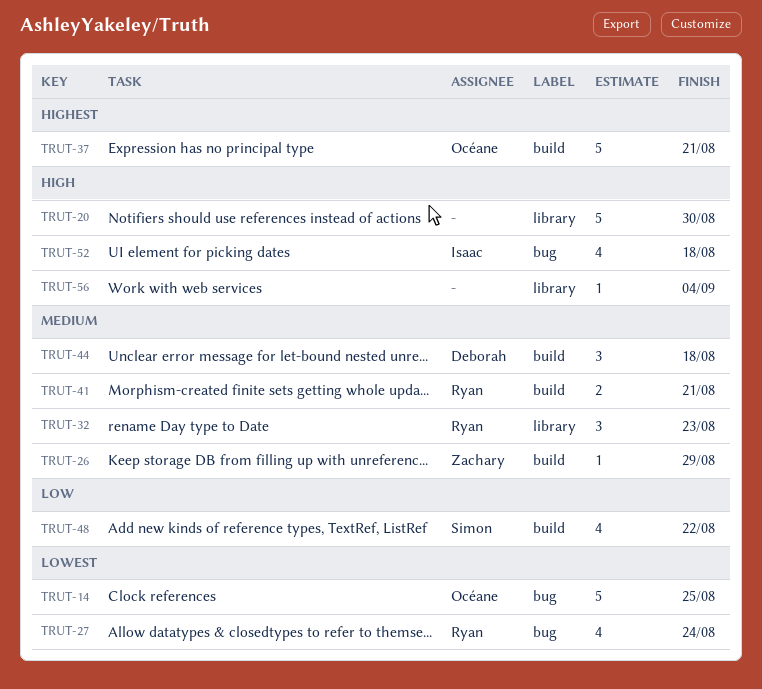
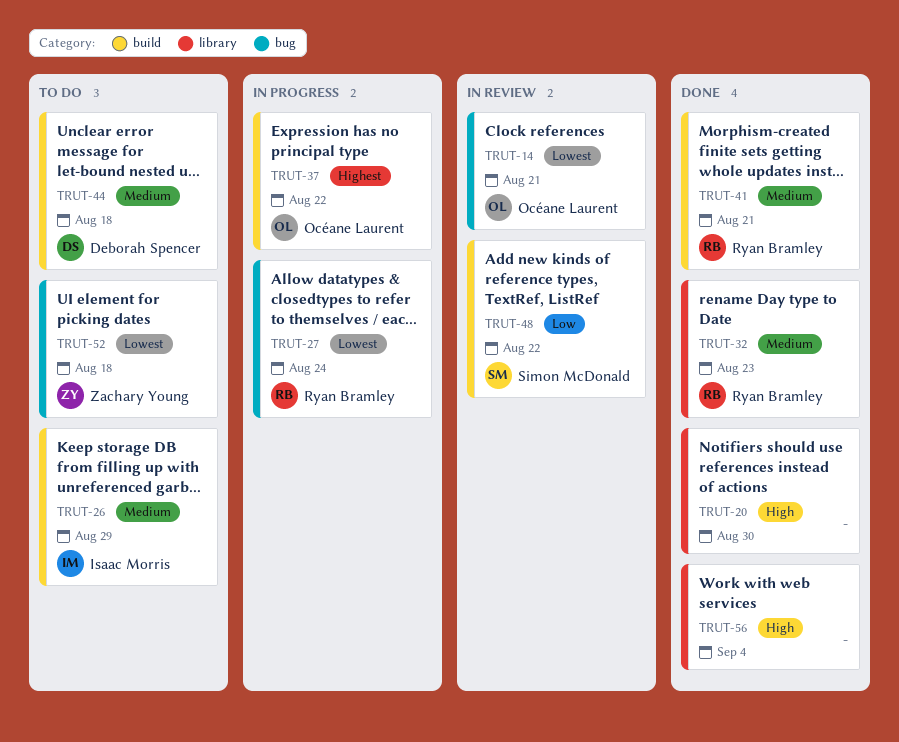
TRUT-14, due: Aug 25 -> Aug 21
TRUT-26, owner: Zachary Young -> Isaac Morris
TRUT-37, due: Aug 21 -> Aug 22
TRUT-52, owner: Isaac Morris -> Zachary Young
TRUT-52, priority: High -> Lowest

